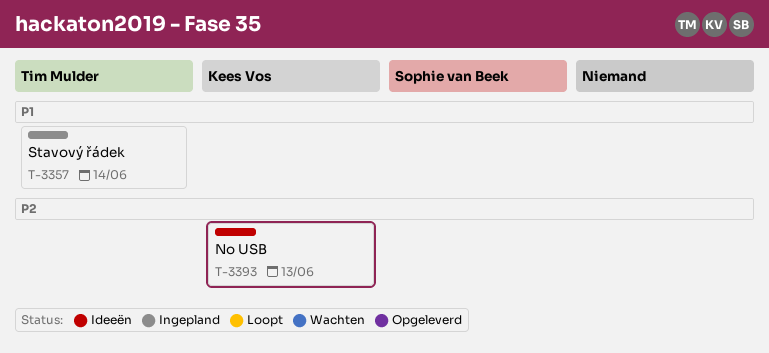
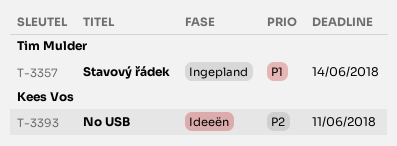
T-3393, due: Jun 13 -> Jun 11

